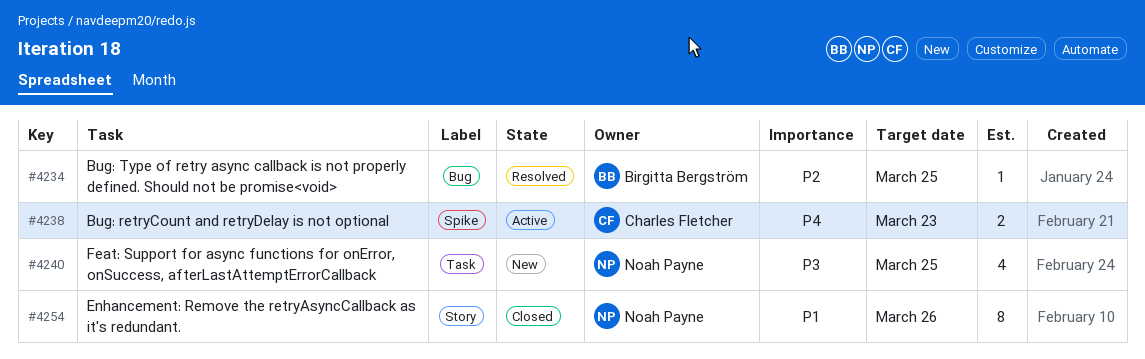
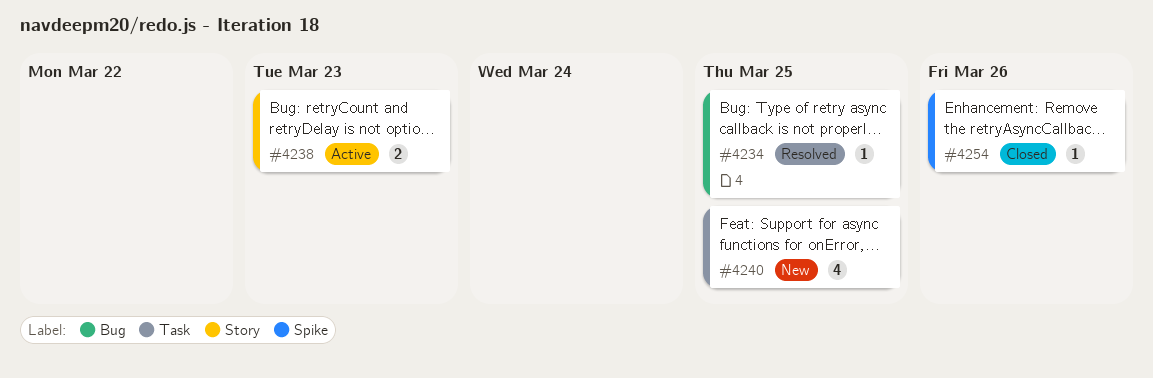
#4238, label: Spike -> Story
#4254, label: Story -> Spike
#4254, estimate: 8 -> 1

